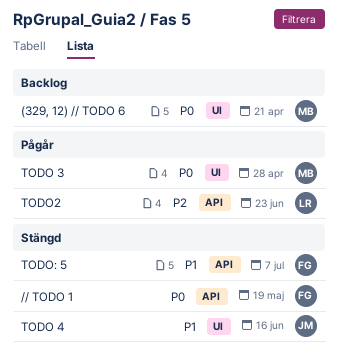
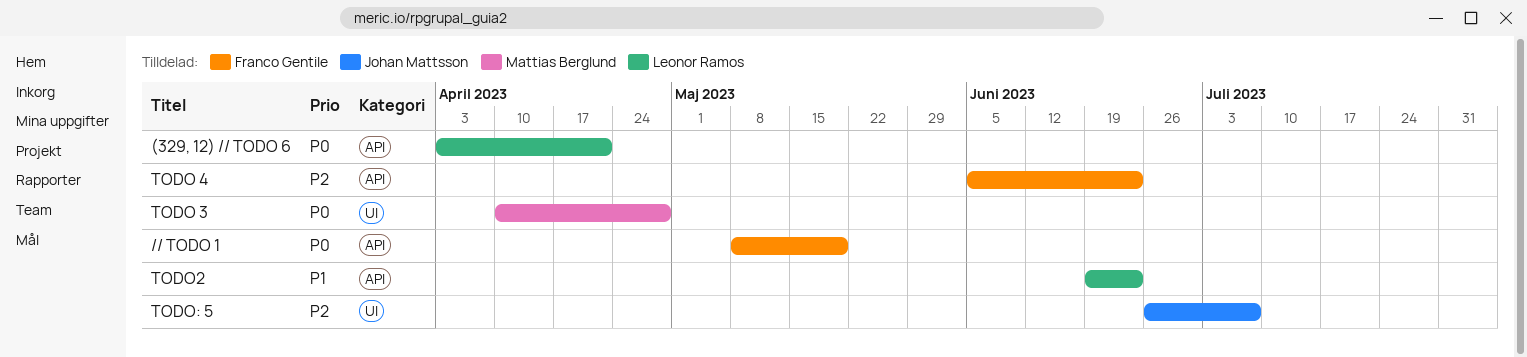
(329, 12) // TODO 6, owner: Mattias Berglund -> Leonor Ramos
(329, 12) // TODO 6, label: UI -> API
TODO 4, owner: Johan Mattsson -> Franco Gentile
TODO 4, priority: P1 -> P2
TODO 4, label: UI -> API
TODO 4, due: Jun 16 -> Jun 23
TODO2, priority: P2 -> P1
TODO: 5, owner: Franco Gentile -> Johan Mattsson
TODO: 5, priority: P1 -> P2
TODO: 5, label: API -> UI

